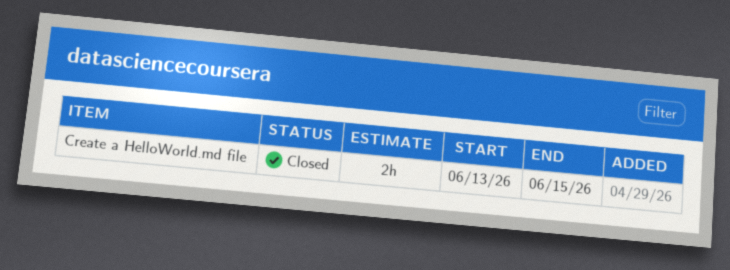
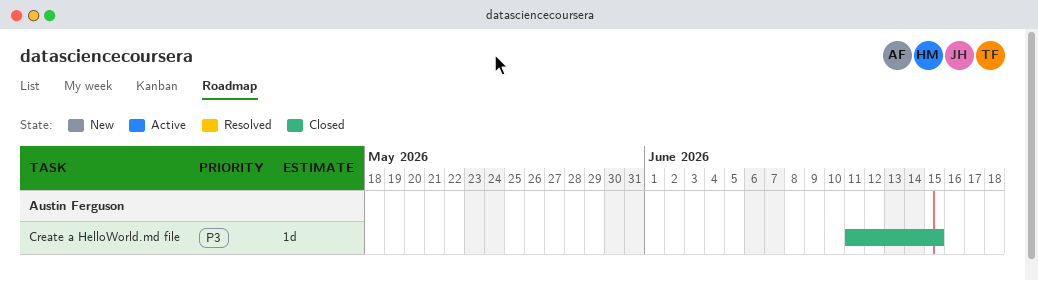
Create a HelloWorld.md file, estimate: 2h -> 1d
Create a HelloWorld.md file, start: Jun 13 -> Jun 11

